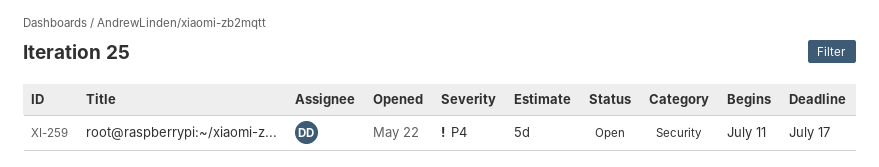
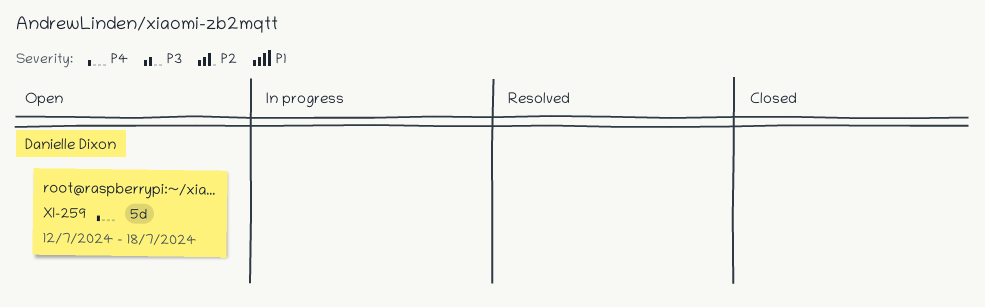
XI-259, start: Jul 11 -> Jul 12
XI-259, due: Jul 17 -> Jul 18

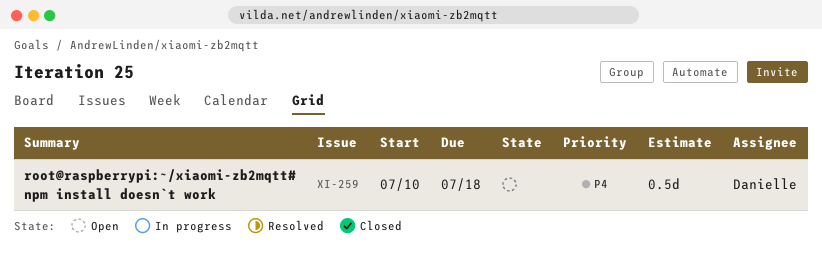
XI-259, estimate: 5d -> 0.5d
XI-259, start: Jul 12 -> Jul 10

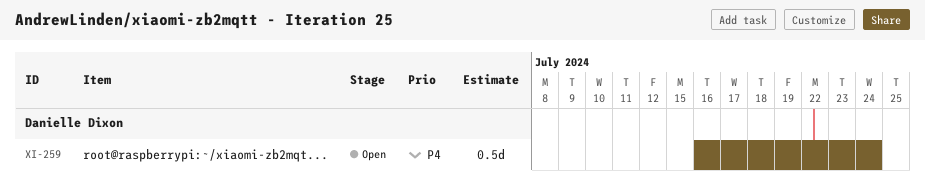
XI-259, start: Jul 10 -> Jul 16
XI-259, due: Jul 18 -> Jul 24

